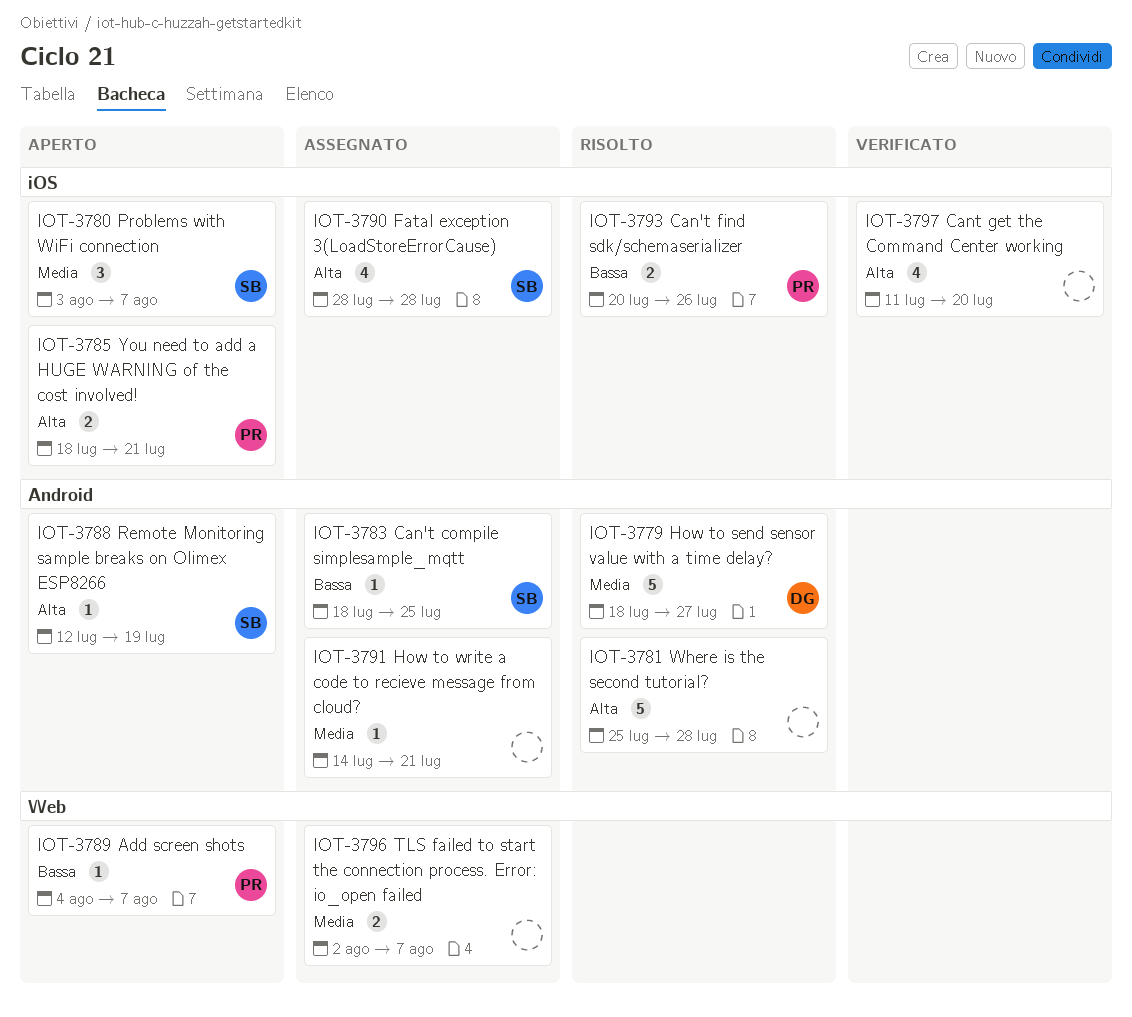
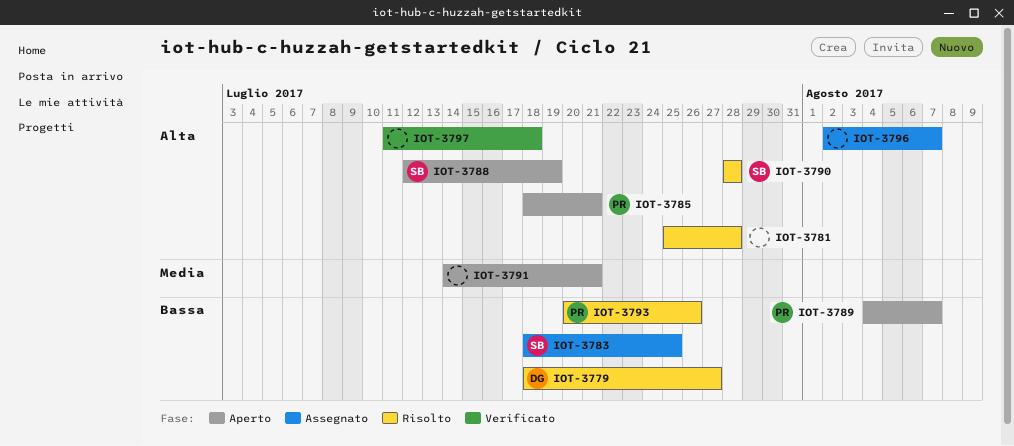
IOT-3779, priority: Media -> Bassa
IOT-3780: present -> none
IOT-3790, status: Assegnato -> Risolto
IOT-3791, status: Assegnato -> Aperto
IOT-3796, priority: Media -> Alta
IOT-3797, due: Jul 20 -> Jul 18

